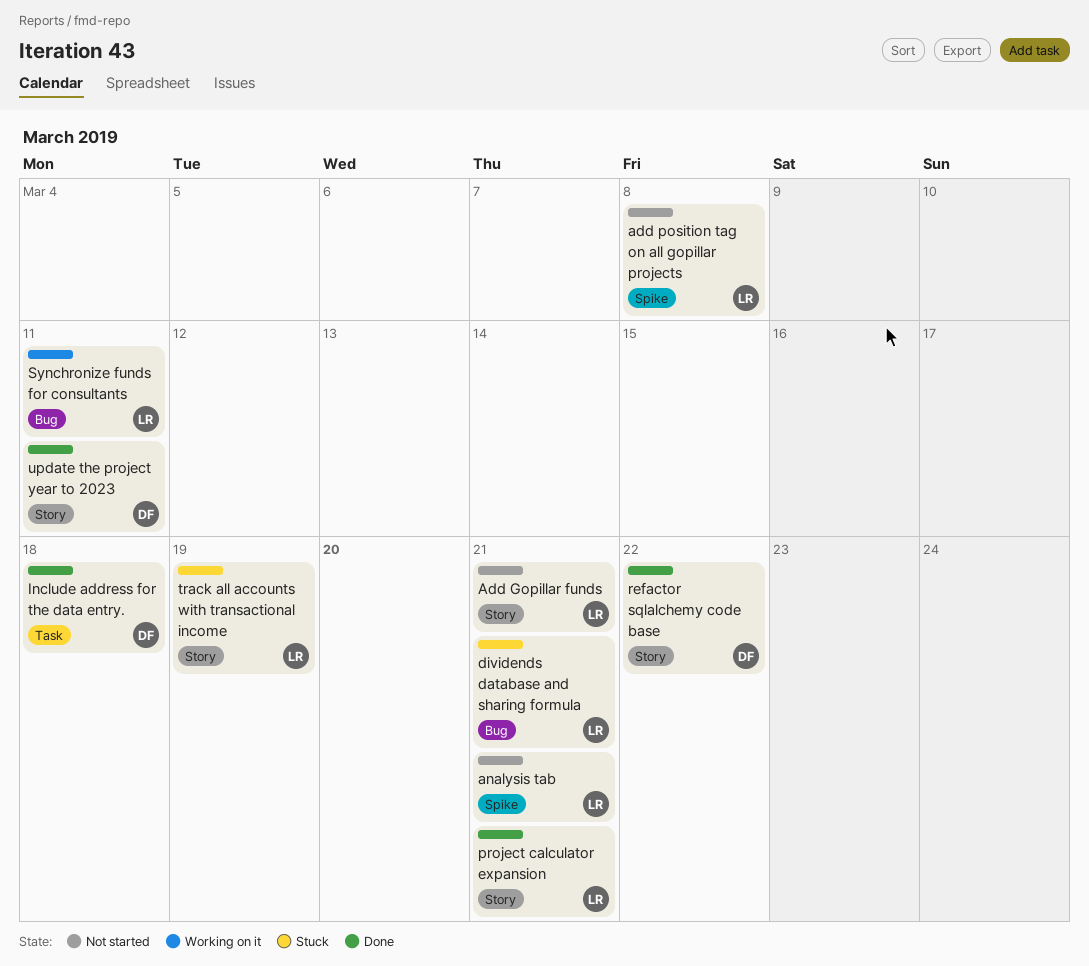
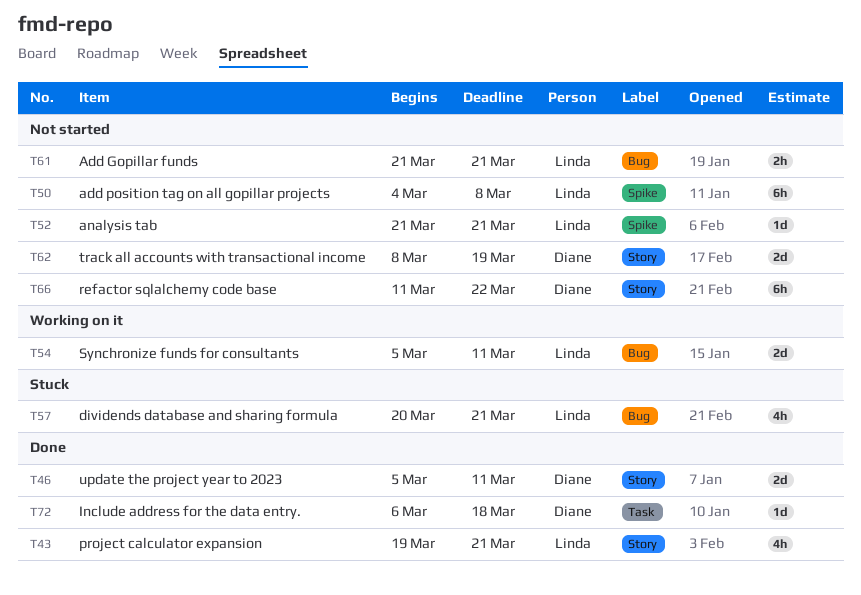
Add Gopillar funds, label: Story -> Bug
refactor sqlalchemy code base, status: Done -> Not started
track all accounts with transactional income, status: Stuck -> Not started
track all accounts with transactional income, owner: Linda -> Diane

